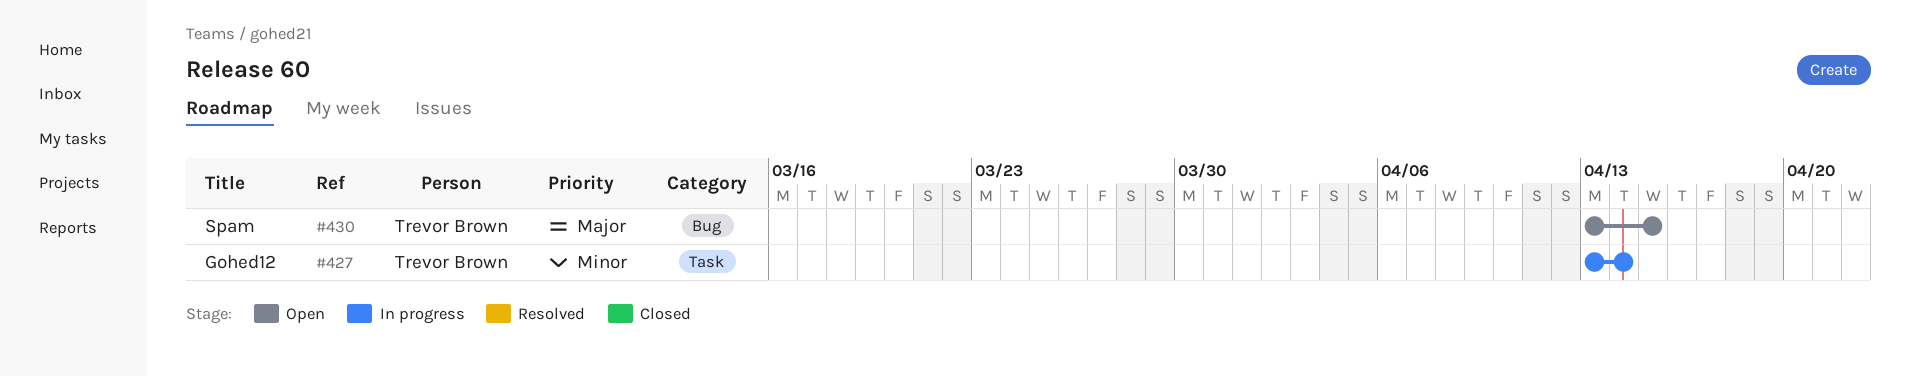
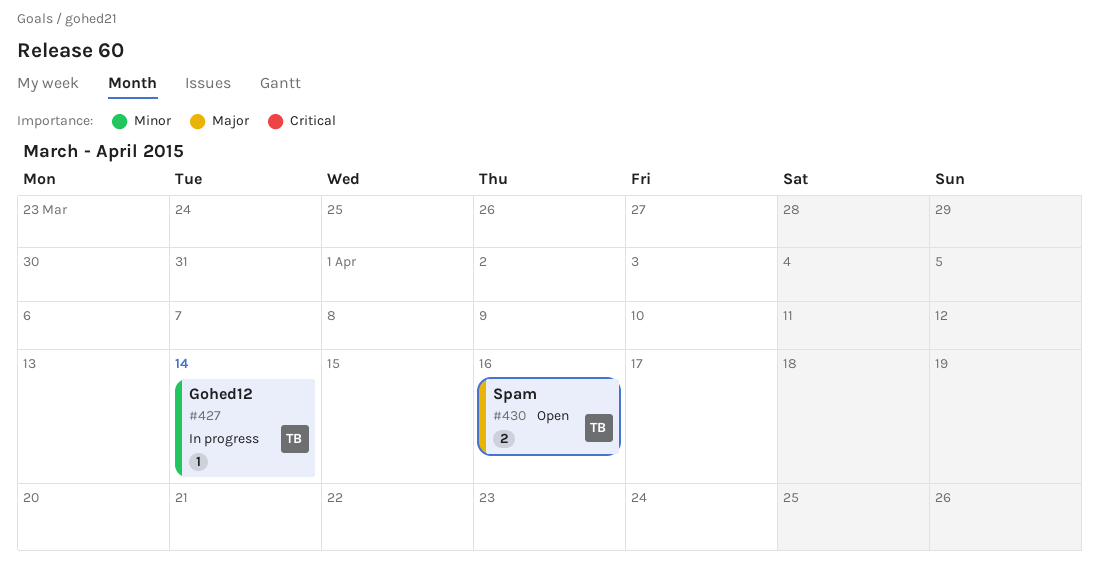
#430, due: Apr 15 -> Apr 16

